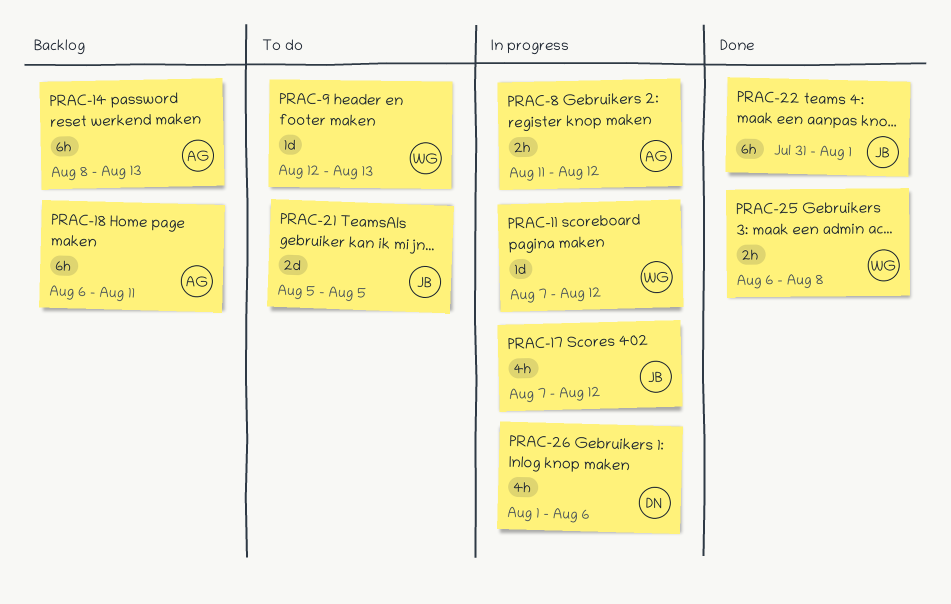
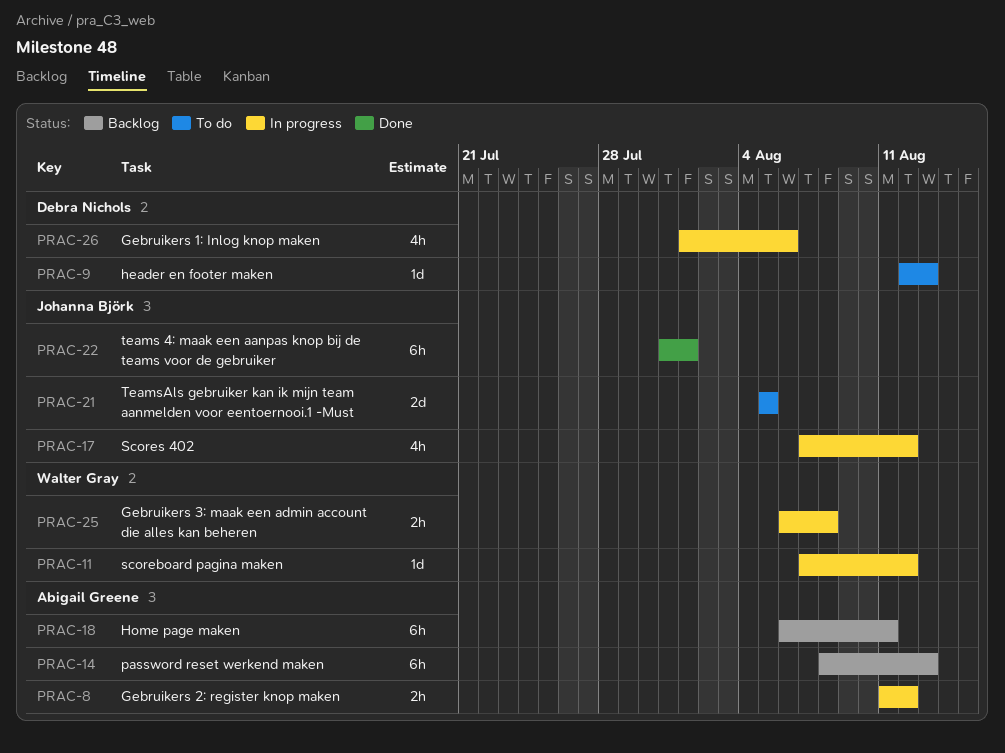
PRAC-9, owner: Walter Gray -> Debra Nichols
PRAC-25, status: Done -> In progress

